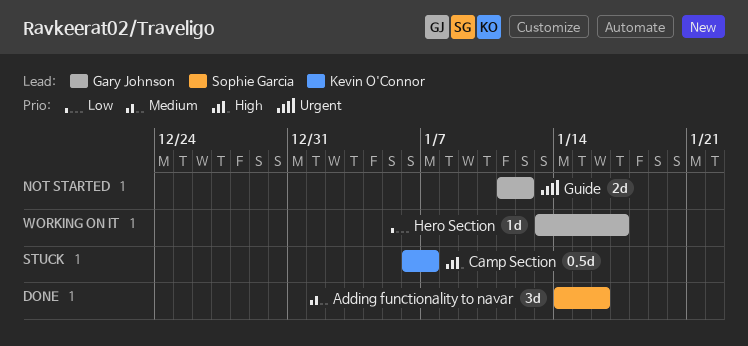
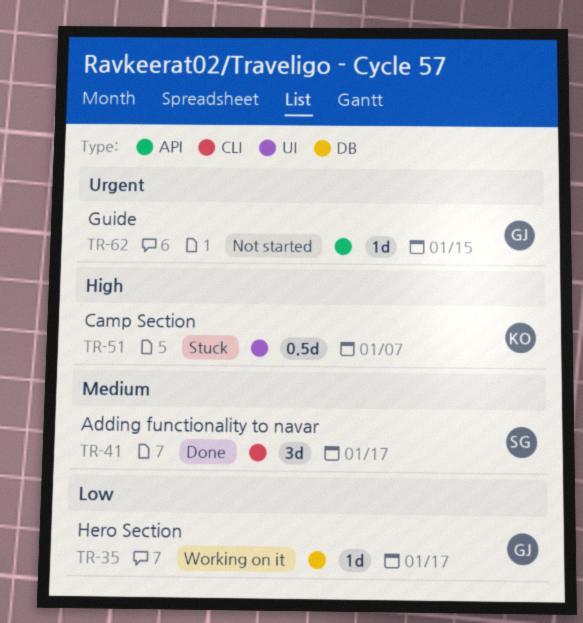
Adding functionality to navar, due: Jan 16 -> Jan 17
Guide, estimate: 2d -> 1d
Guide, due: Jan 12 -> Jan 15

